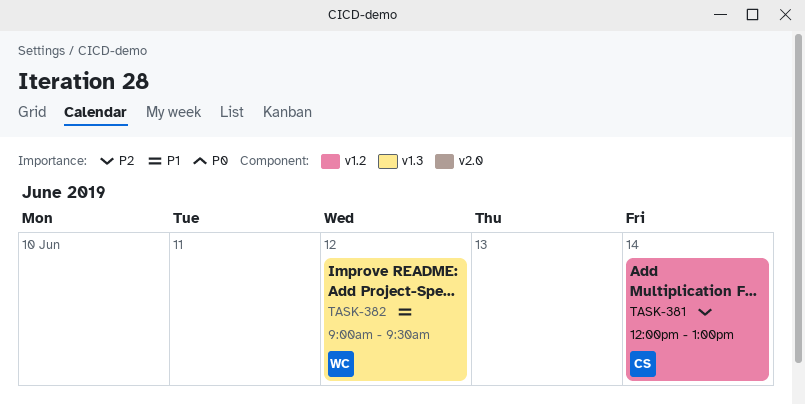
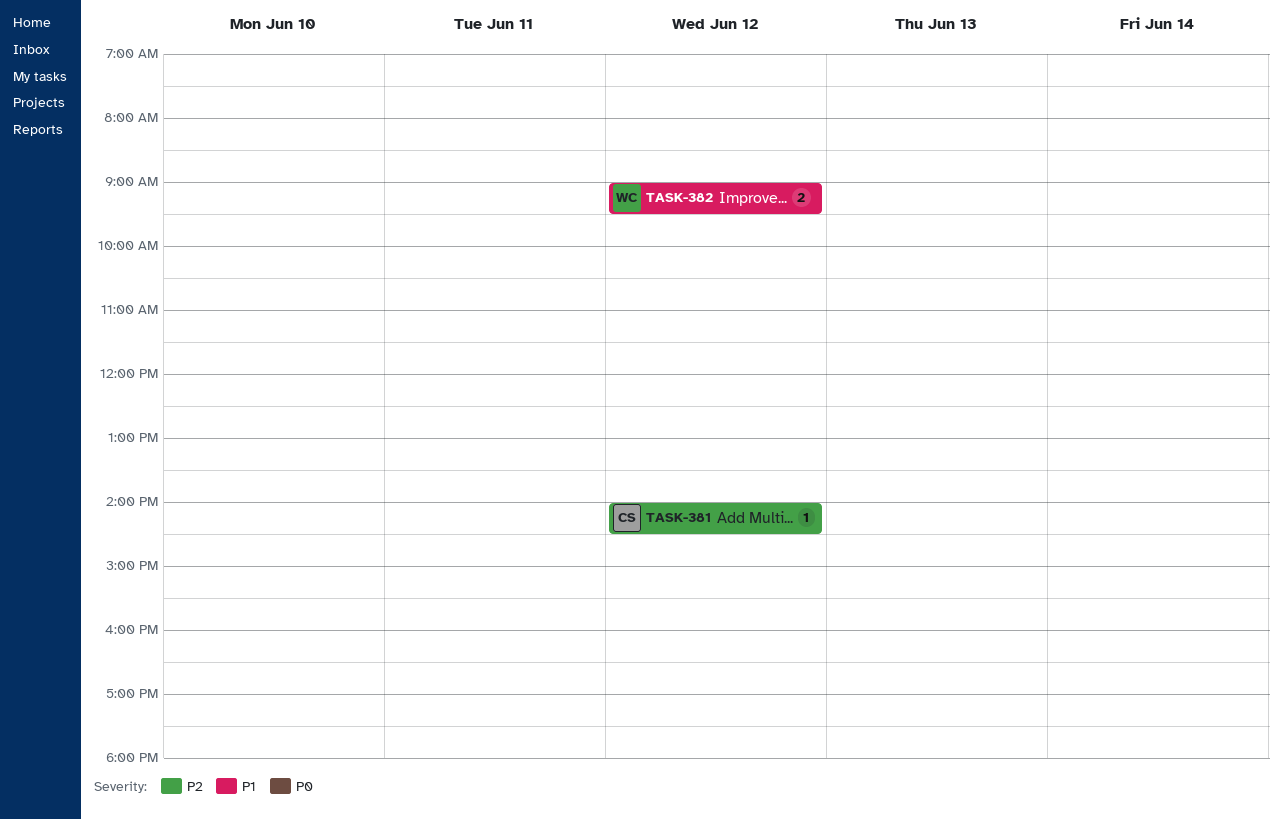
TASK-381, day: Jun 14 -> Jun 12
TASK-381, begins: 12:00 -> 14:00
TASK-381, ends: 13:00 -> 14:30

